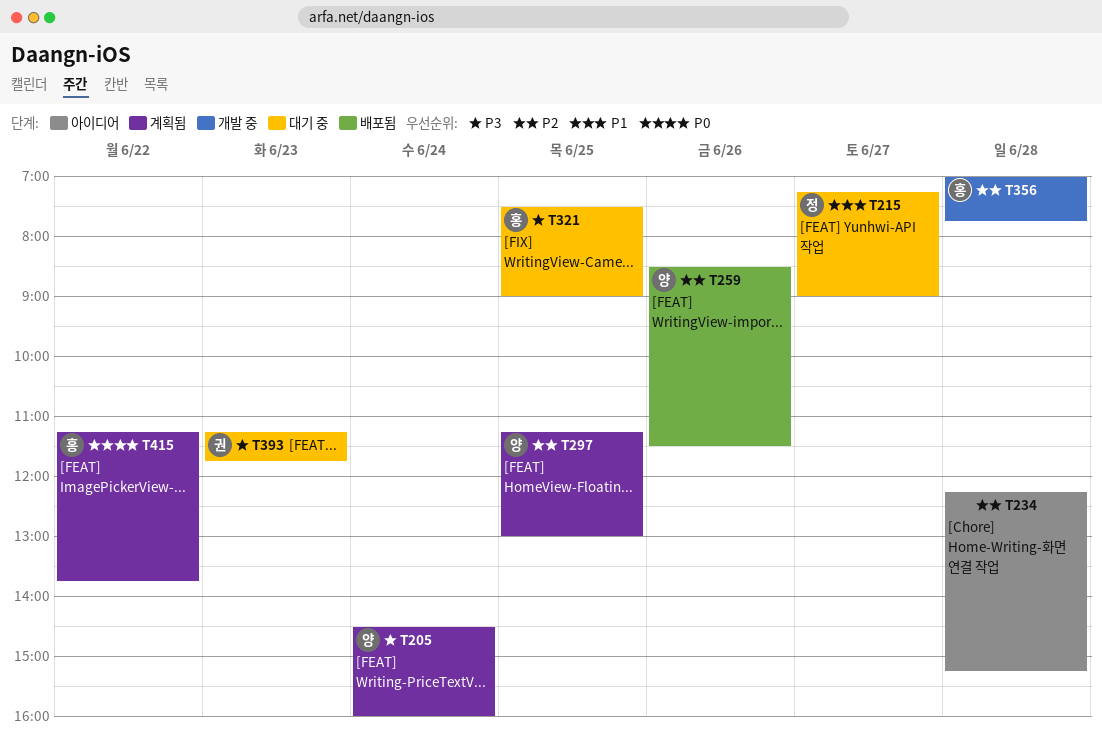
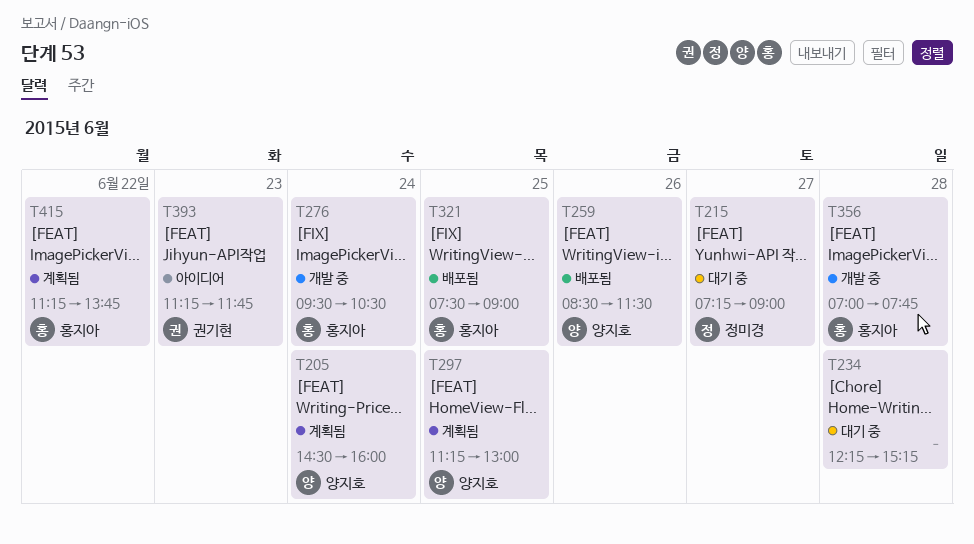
T234, status: 아이디어 -> 대기 중
T276: none -> present
T321, status: 대기 중 -> 배포됨
T393, status: 대기 중 -> 아이디어

